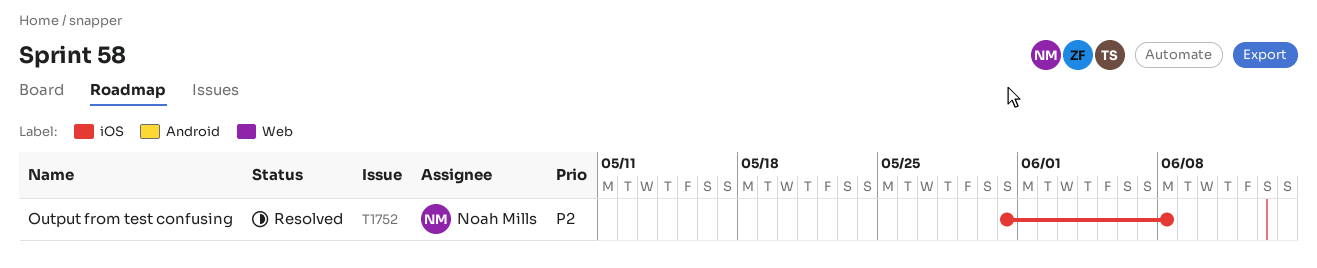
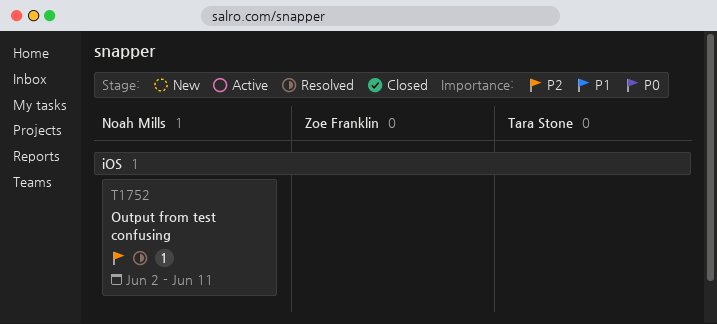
T1752, start: May 31 -> Jun 2
T1752, due: Jun 8 -> Jun 11

